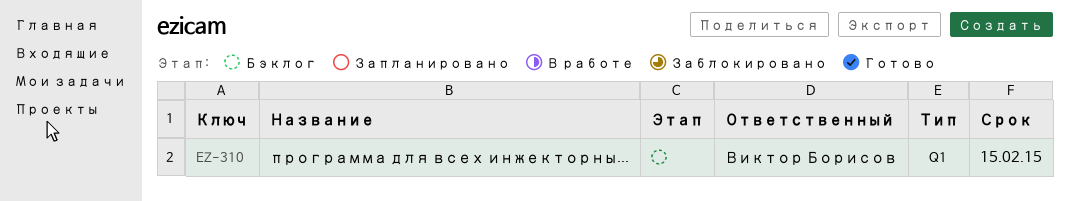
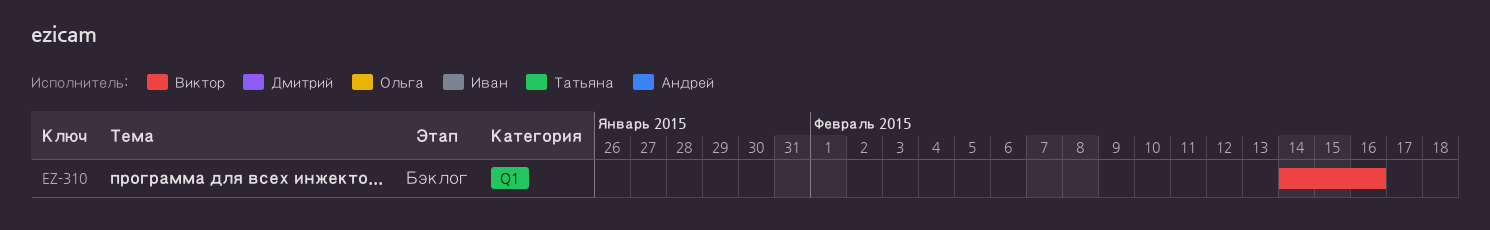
EZ-310, due: Feb 15 -> Feb 16

